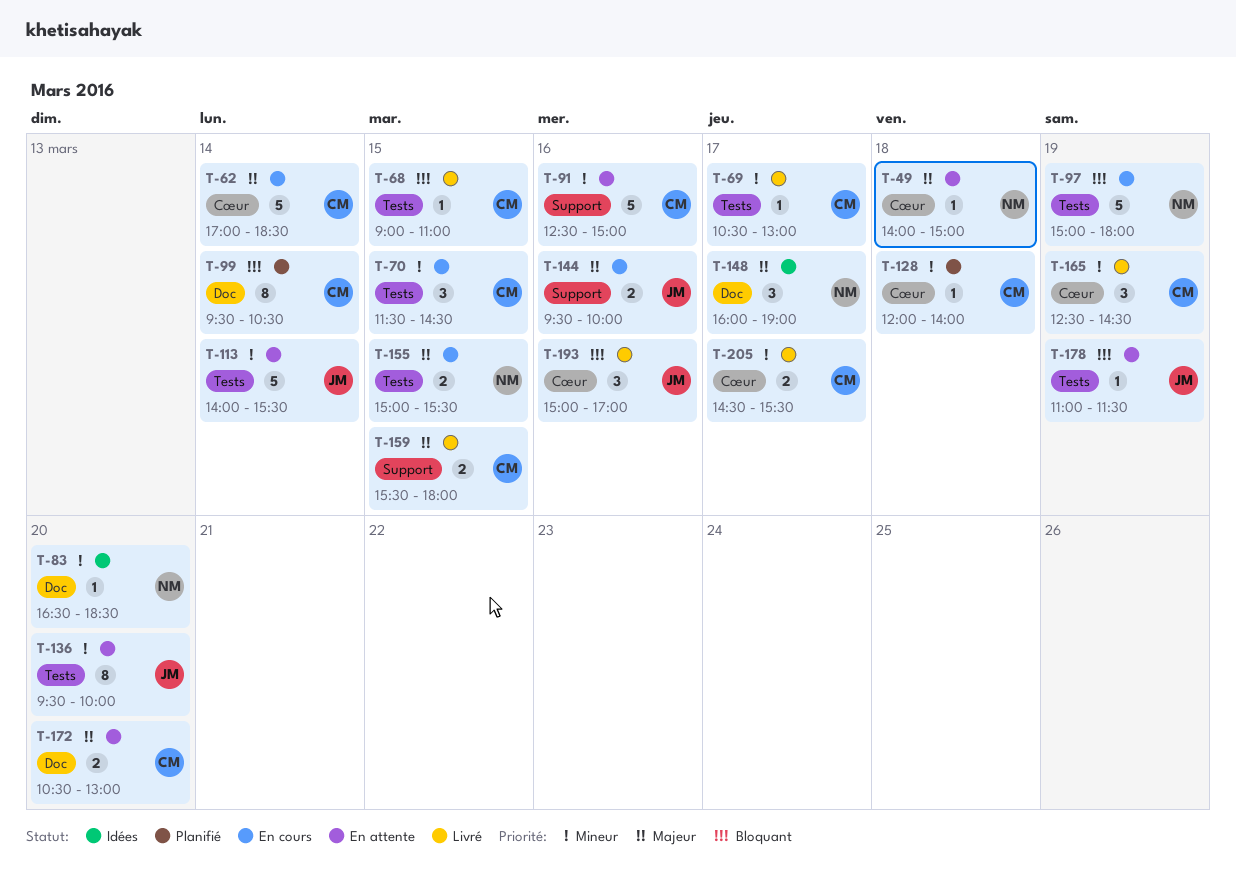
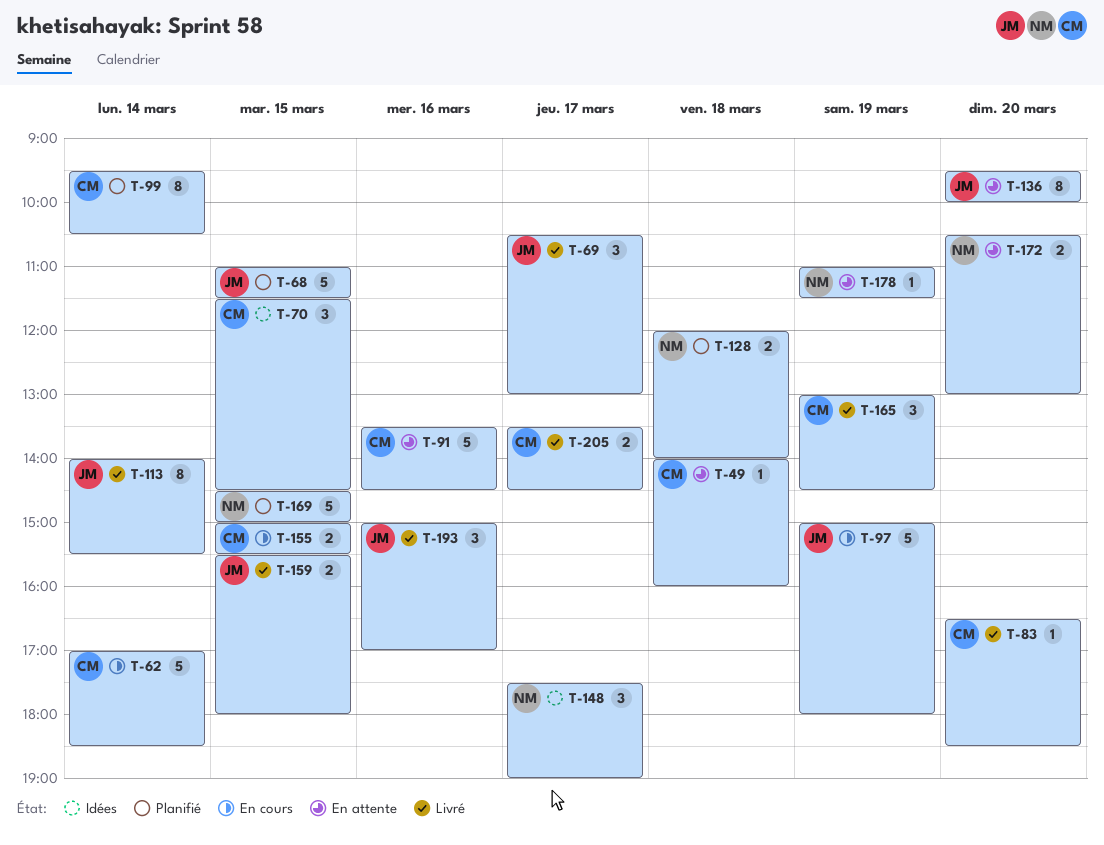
T-49, owner: NM -> CM
T-49, ends: 15:00 -> 16:00
T-68, status: Livré -> Planifié
T-68, owner: CM -> JM
T-68, estimate: 1 -> 5
T-68, begins: 09:00 -> 11:00
T-68, ends: 11:00 -> 11:30
T-69, owner: CM -> JM
T-69, estimate: 1 -> 3
T-70, status: En cours -> Idées
T-83, status: Idées -> Livré
T-83, owner: NM -> CM
T-91, begins: 12:30 -> 13:30
T-91, ends: 15:00 -> 14:30
T-97, owner: NM -> JM
T-113, status: En attente -> Livré
T-113, estimate: 5 -> 8
T-128, owner: CM -> NM
T-128, estimate: 1 -> 2
T-144: present -> none
T-148, begins: 16:00 -> 17:30
T-155, owner: NM -> CM
T-159, owner: CM -> JM
T-165, begins: 12:30 -> 13:00
T-169: none -> present
T-172, owner: CM -> NM
T-178, owner: JM -> NM
T-205, begins: 14:30 -> 13:30
T-205, ends: 15:30 -> 14:30

